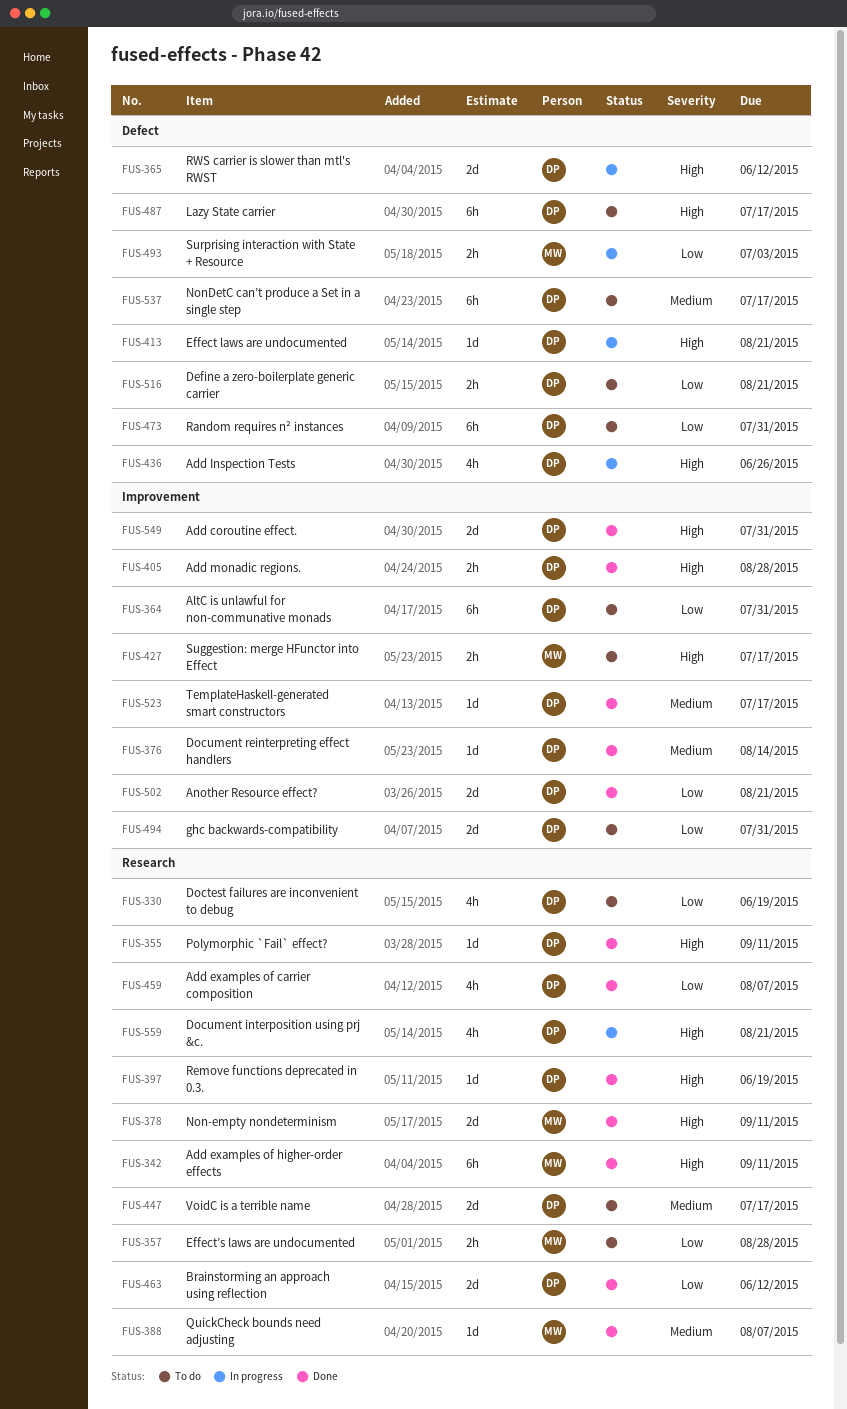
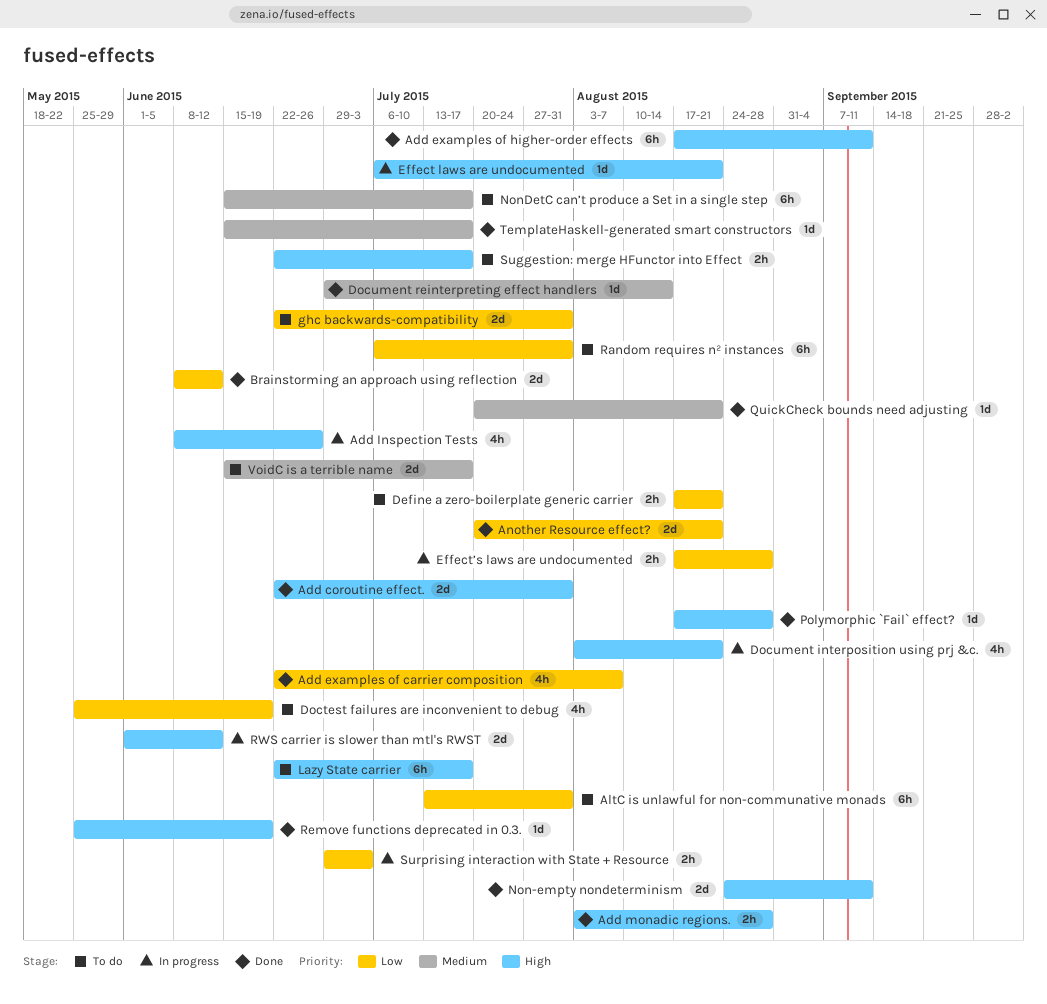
Effect’s laws are undocumented, status: To do -> In progress
Polymorphic `Fail` effect?, due: Sep 11 -> Aug 28
QuickCheck bounds need adjusting, due: Aug 7 -> Aug 21

